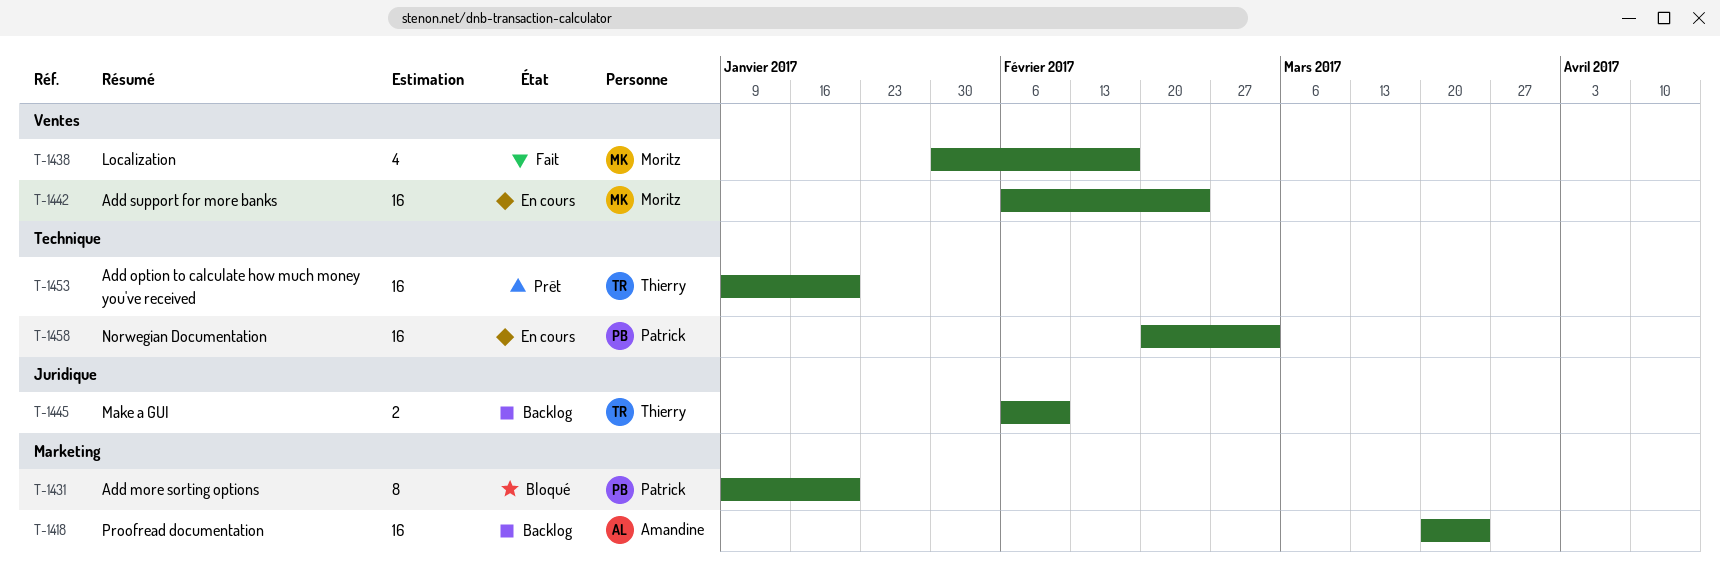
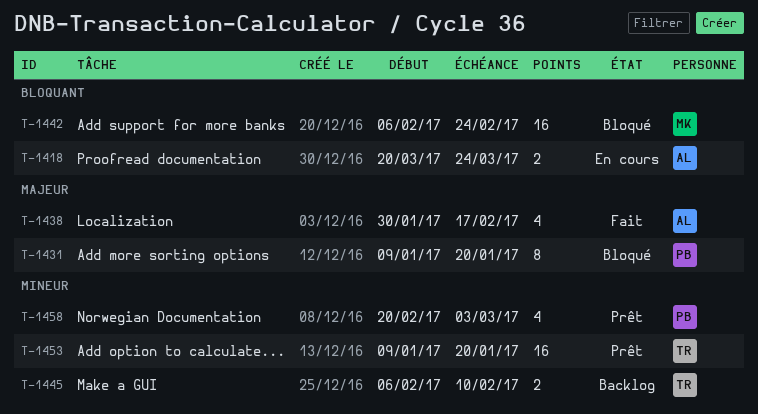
T-1418, status: Backlog -> En cours
T-1418, estimate: 16 -> 2
T-1438, owner: Moritz -> Amandine
T-1442, status: En cours -> Bloqué
T-1458, status: En cours -> Prêt
T-1458, estimate: 16 -> 4

